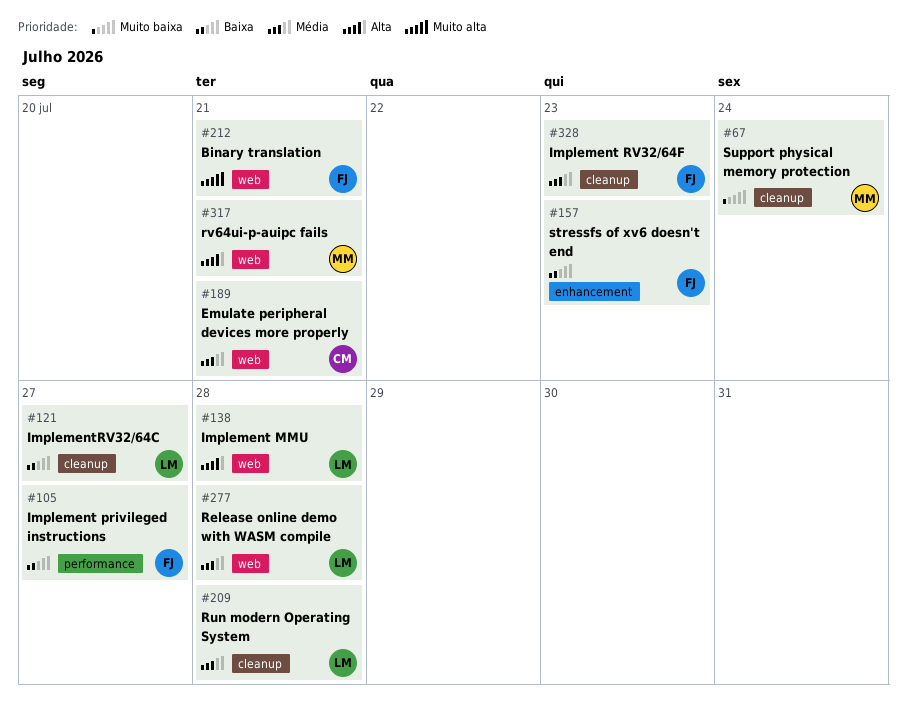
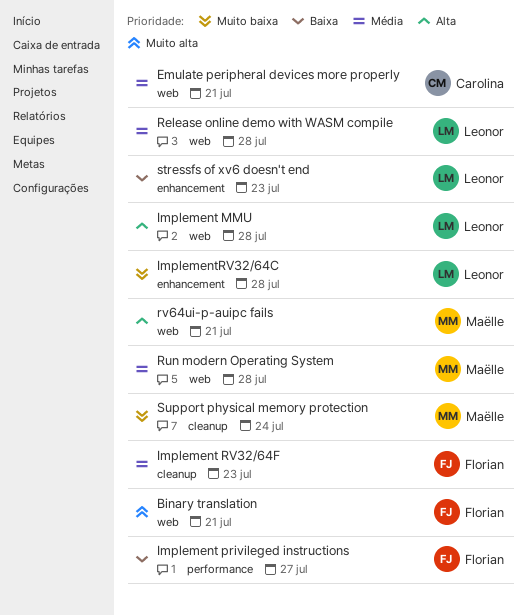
ImplementRV32/64C, priority: Baixa -> Muito baixa
ImplementRV32/64C, label: cleanup -> enhancement
ImplementRV32/64C, due: Jul 27 -> Jul 28
Run modern Operating System, owner: Leonor -> Maëlle
Run modern Operating System, label: cleanup -> web
stressfs of xv6 doesn't end, owner: Florian -> Leonor

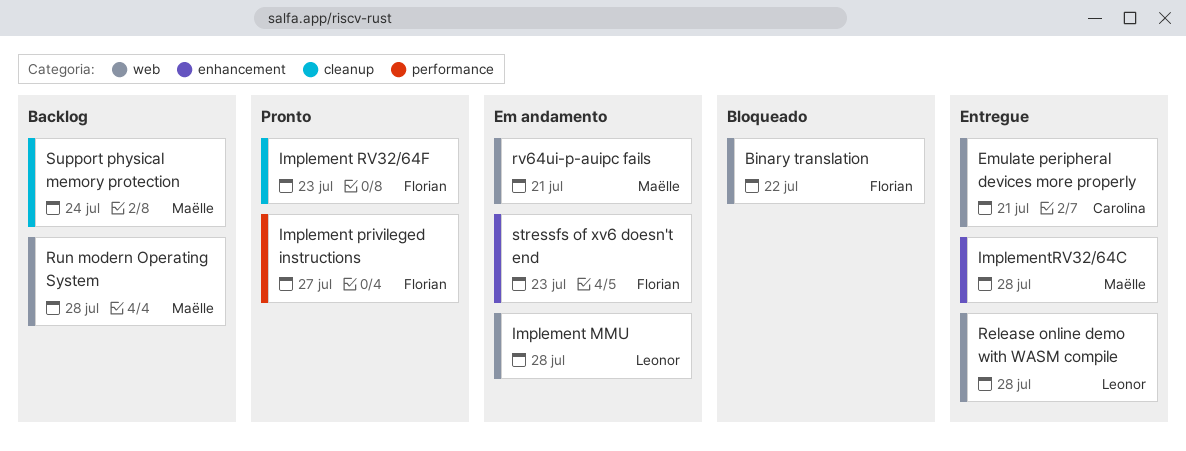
Binary translation, due: Jul 21 -> Jul 22
ImplementRV32/64C, owner: Leonor -> Maëlle
stressfs of xv6 doesn't end, owner: Leonor -> Florian

